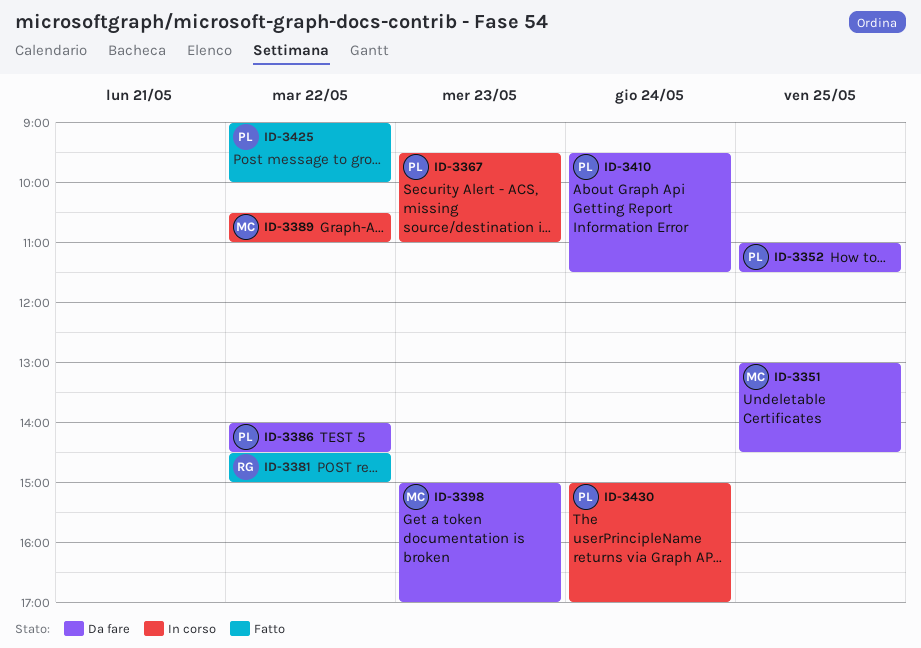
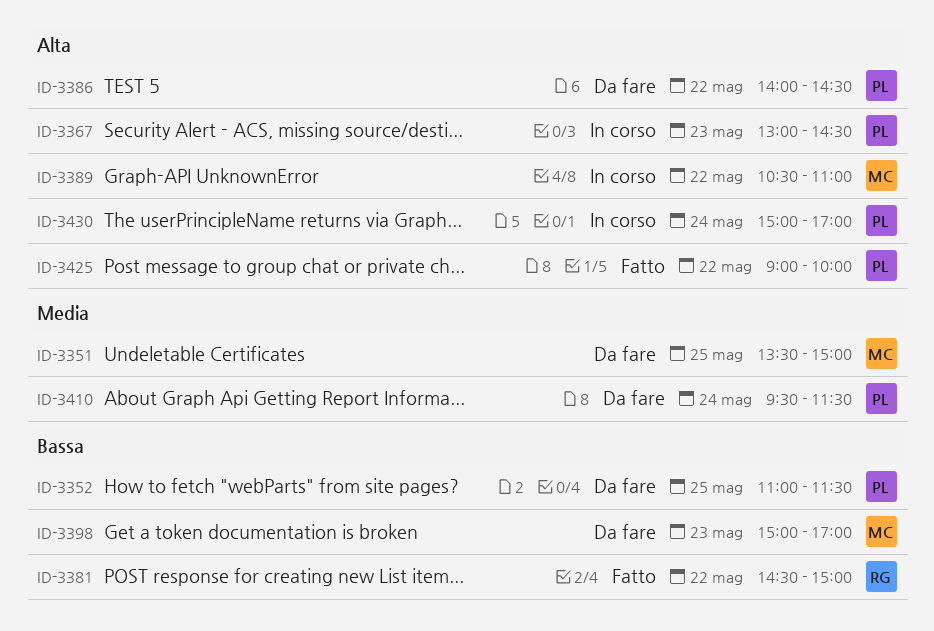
ID-3351, begins: 13:00 -> 13:30
ID-3351, ends: 14:30 -> 15:00
ID-3367, begins: 09:30 -> 13:00
ID-3367, ends: 11:00 -> 14:30

